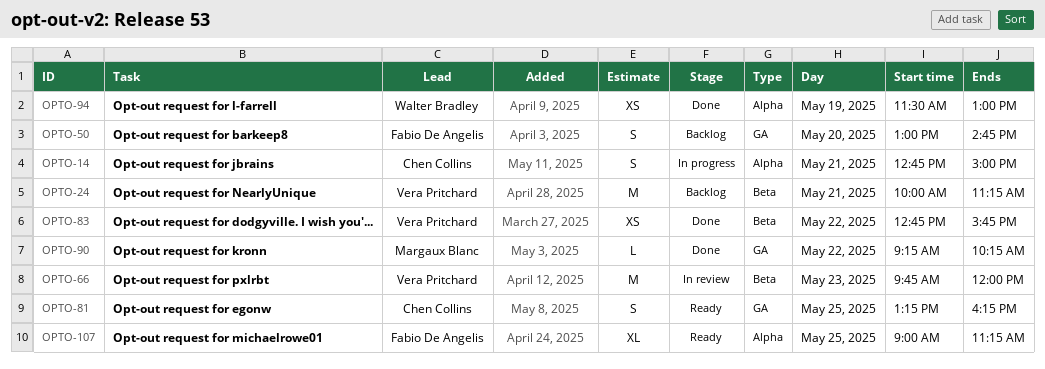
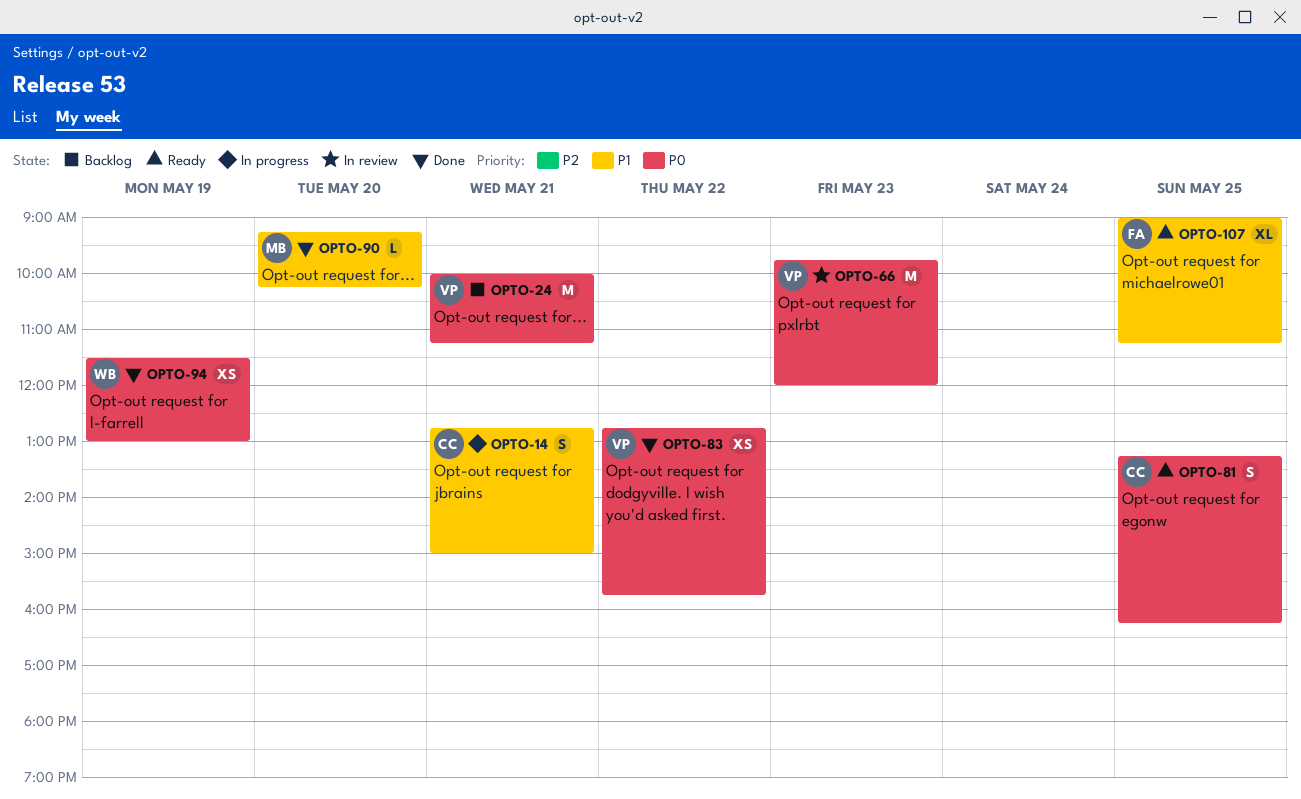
OPTO-50: present -> none
OPTO-90, day: May 22 -> May 20

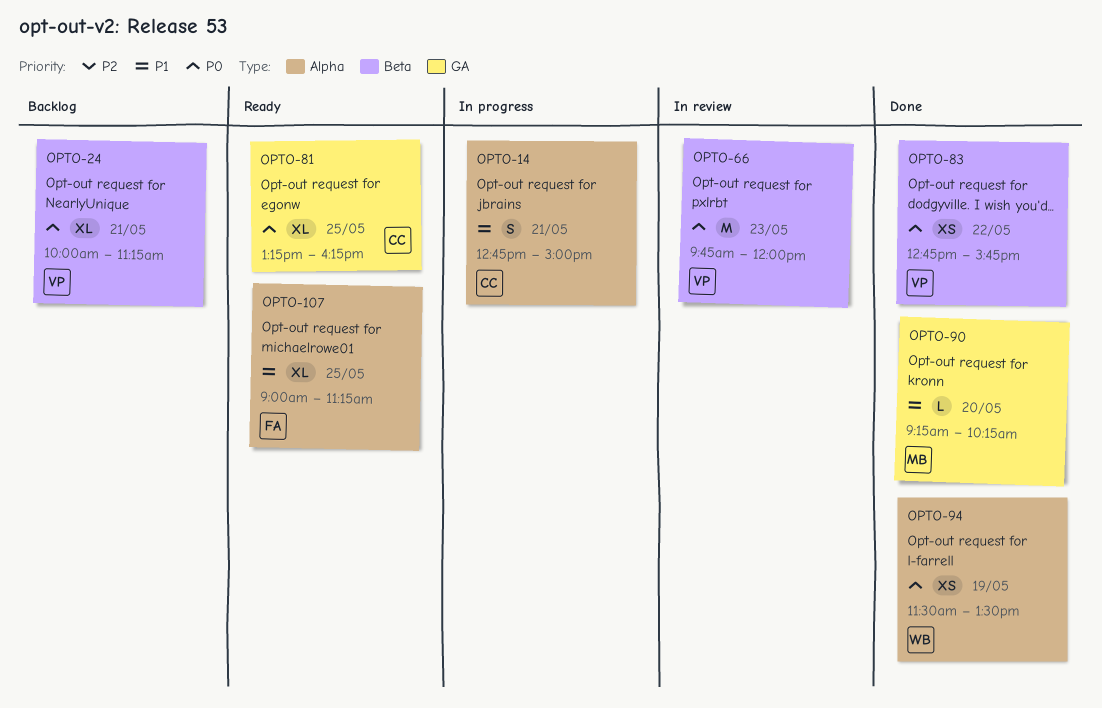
OPTO-24, estimate: M -> XL
OPTO-81, estimate: S -> XL
OPTO-94, ends: 13:00 -> 13:30

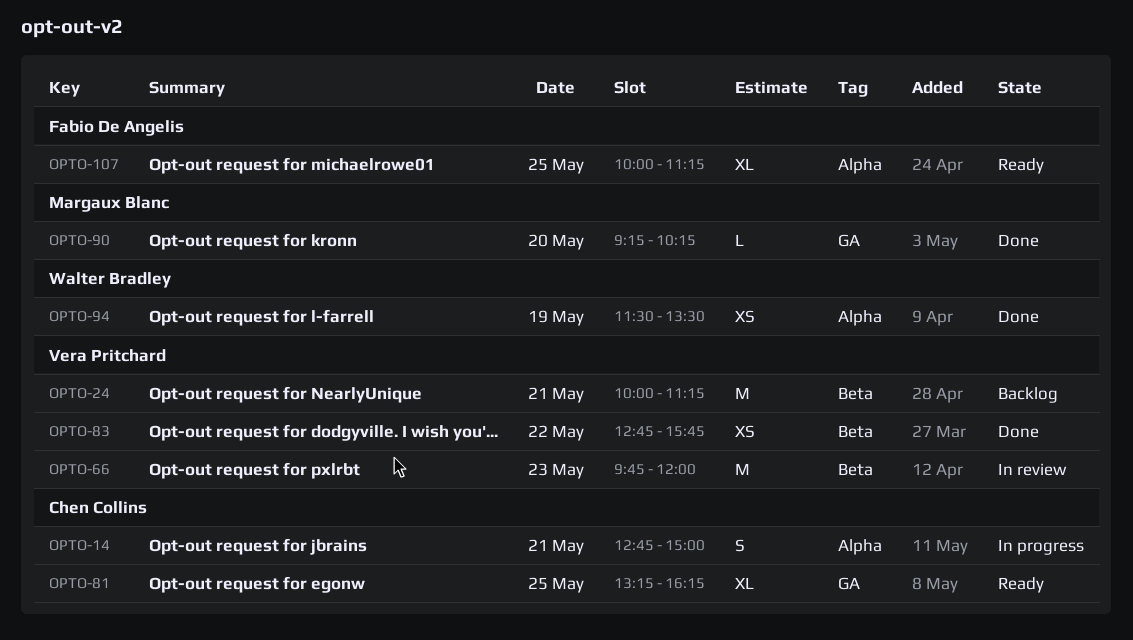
OPTO-24, estimate: XL -> M
OPTO-107, begins: 09:00 -> 10:00

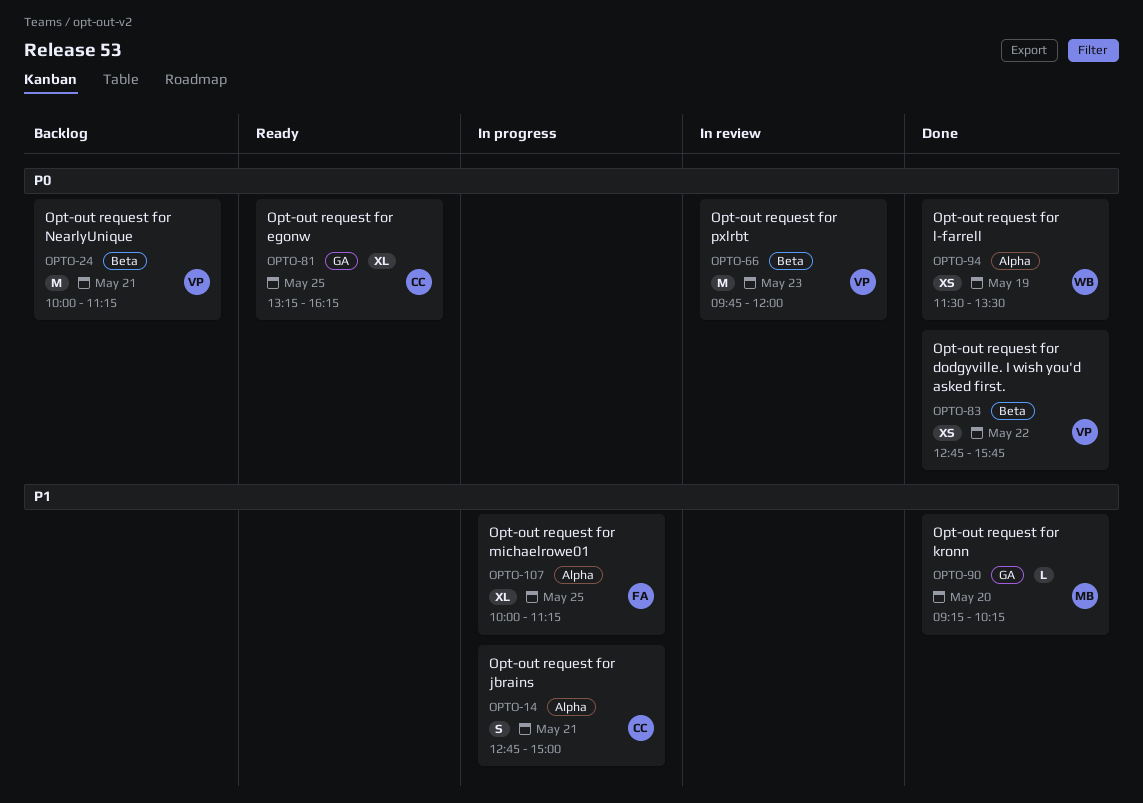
OPTO-107, status: Ready -> In progress

